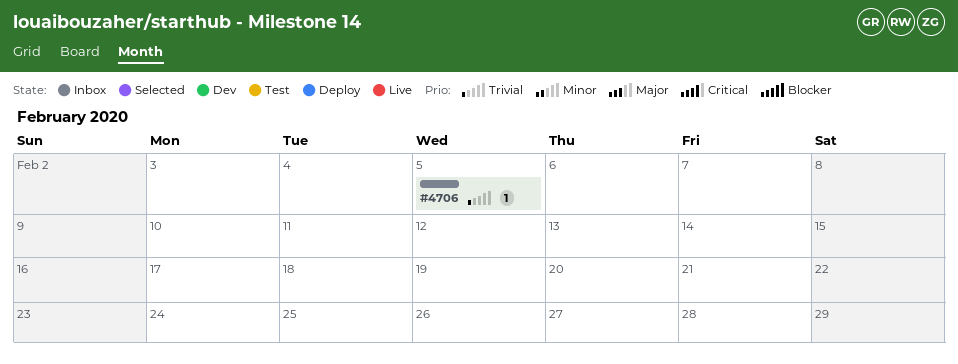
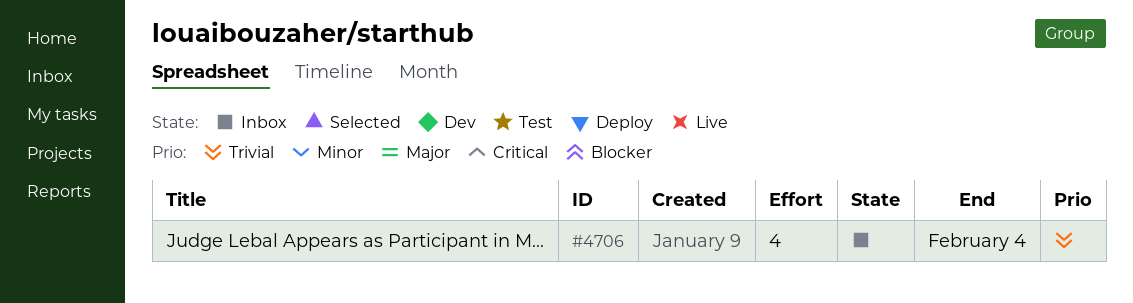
#4706, estimate: 1 -> 4
#4706, due: Feb 5 -> Feb 4

